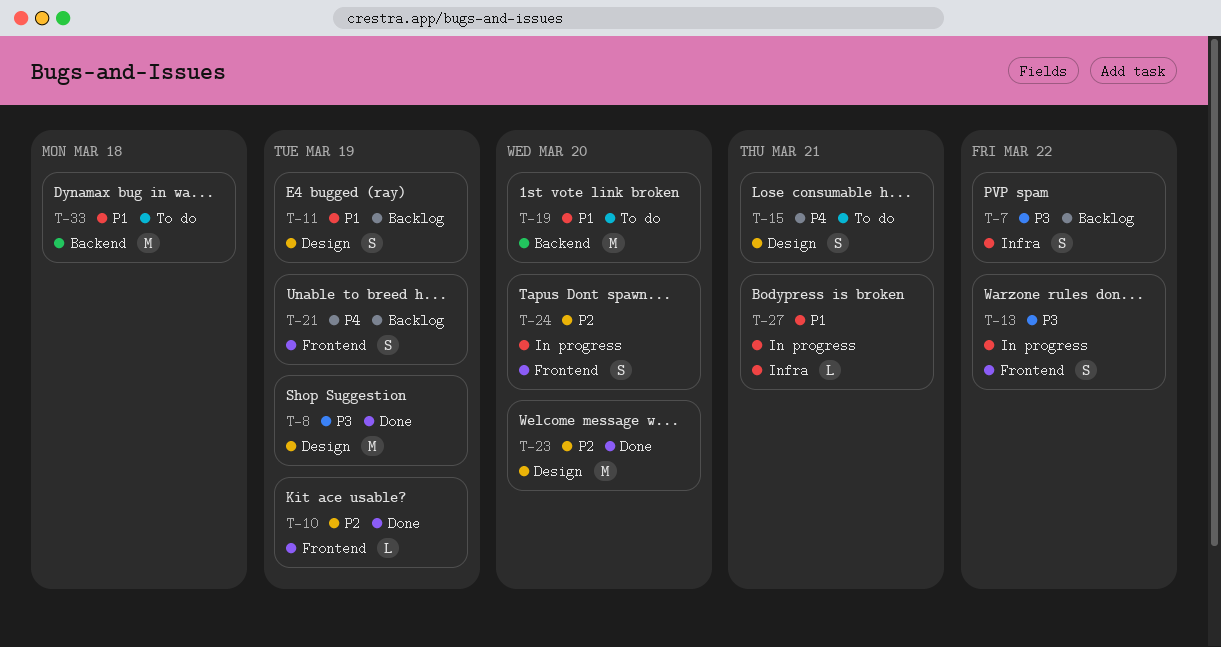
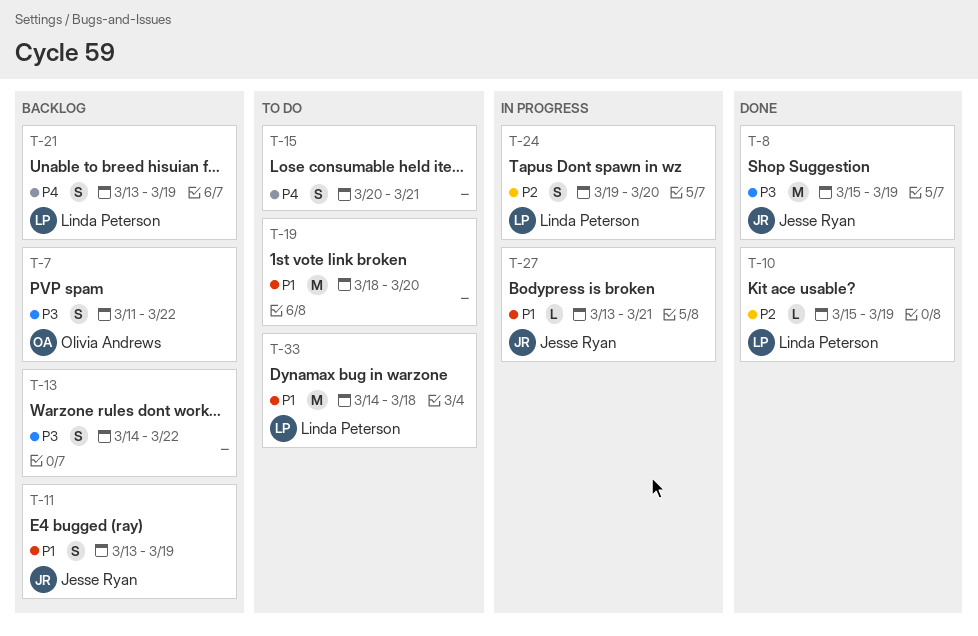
T-13, status: In progress -> Backlog
T-23: present -> none

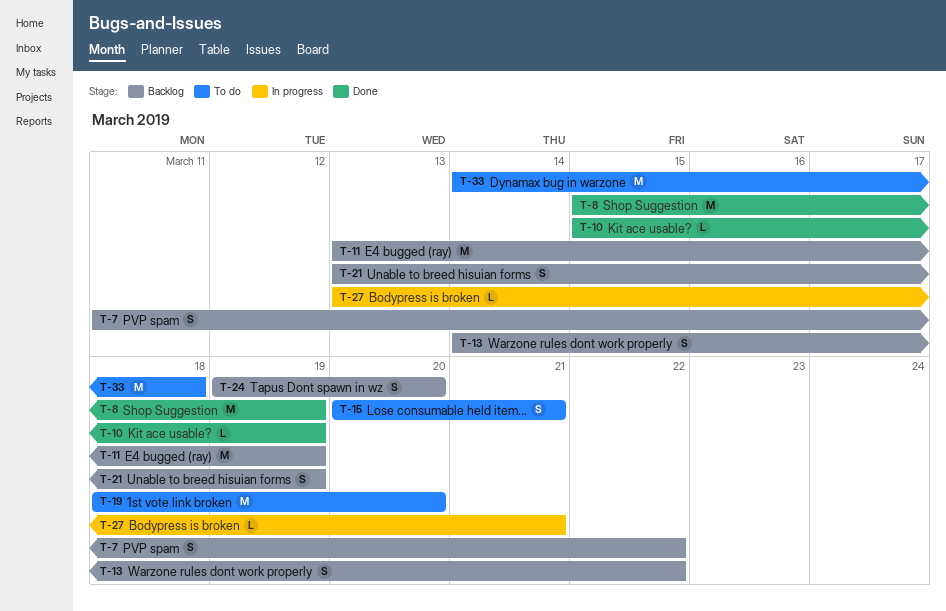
T-11, estimate: S -> M
T-24, status: In progress -> Backlog

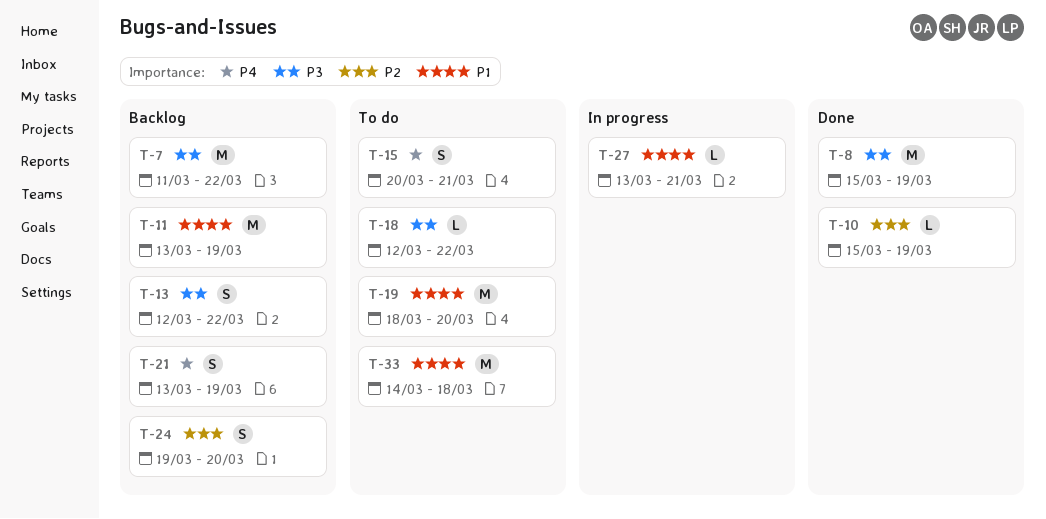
T-7, estimate: S -> M
T-13, start: Mar 14 -> Mar 12
T-18: none -> present

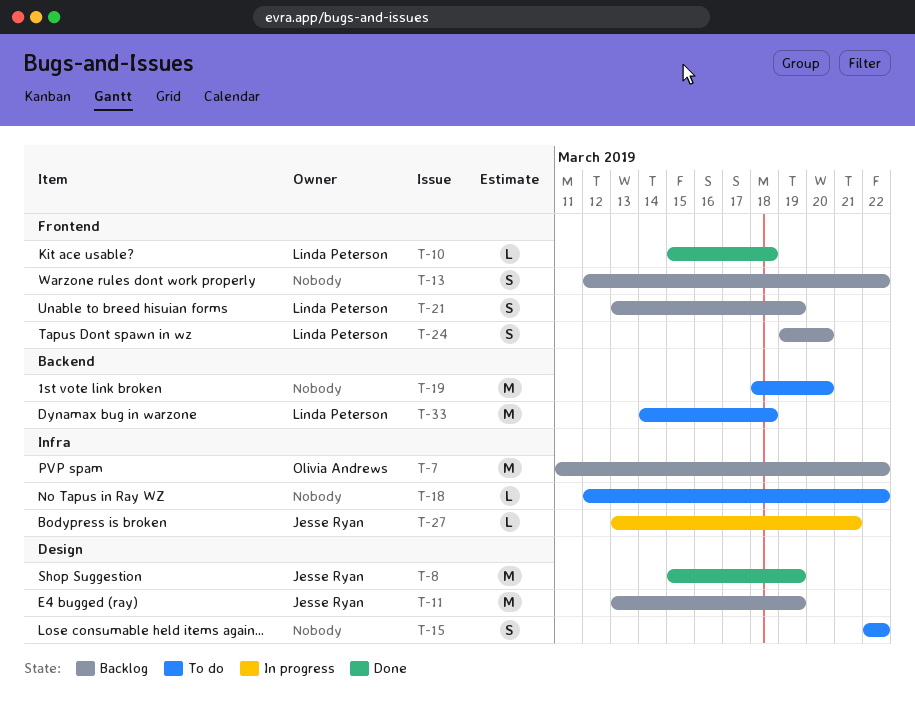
T-10, due: Mar 19 -> Mar 18
T-15, start: Mar 20 -> Mar 22
T-15, due: Mar 21 -> Mar 22

